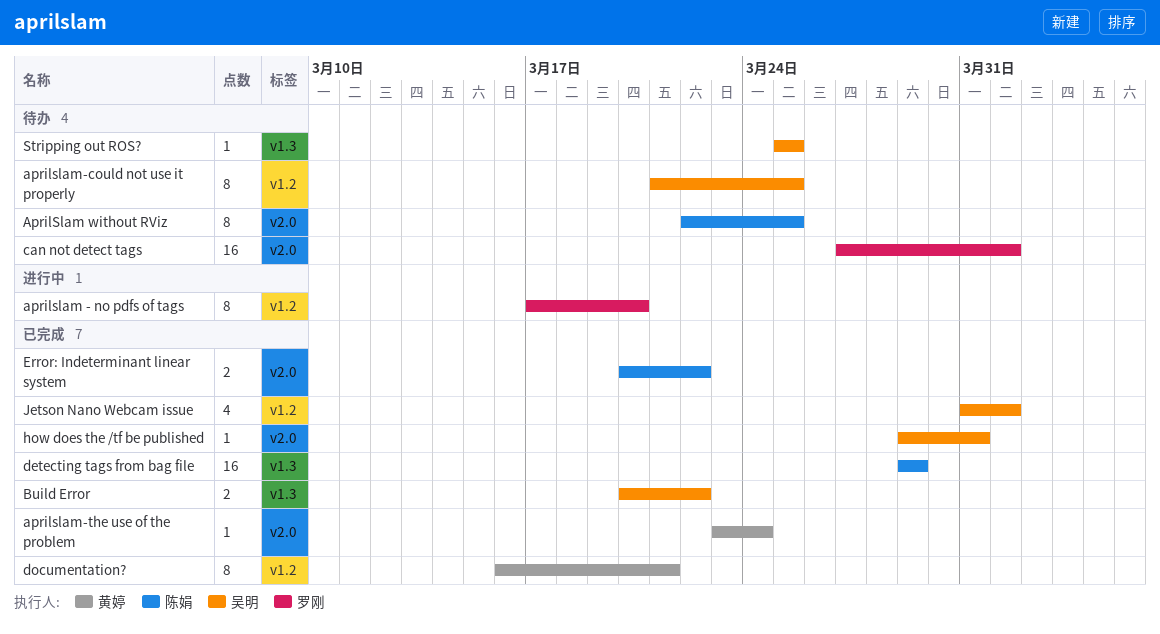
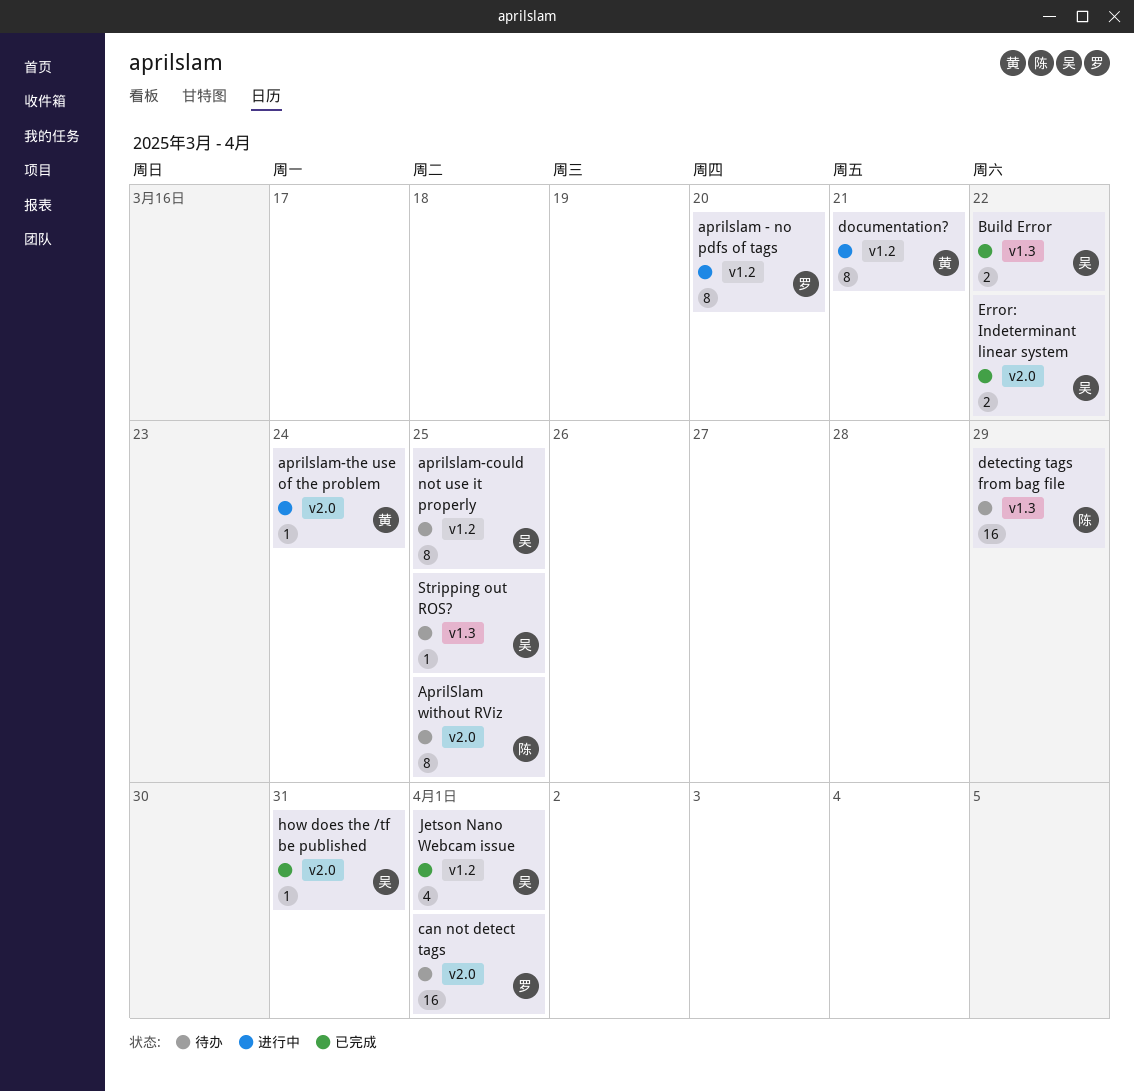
aprilslam-the use of the problem, status: 已完成 -> 进行中
detecting tags from bag file, status: 已完成 -> 待办
documentation?, status: 已完成 -> 进行中
Error: Indeterminant linear system, owner: 陈娟 -> 吴明

